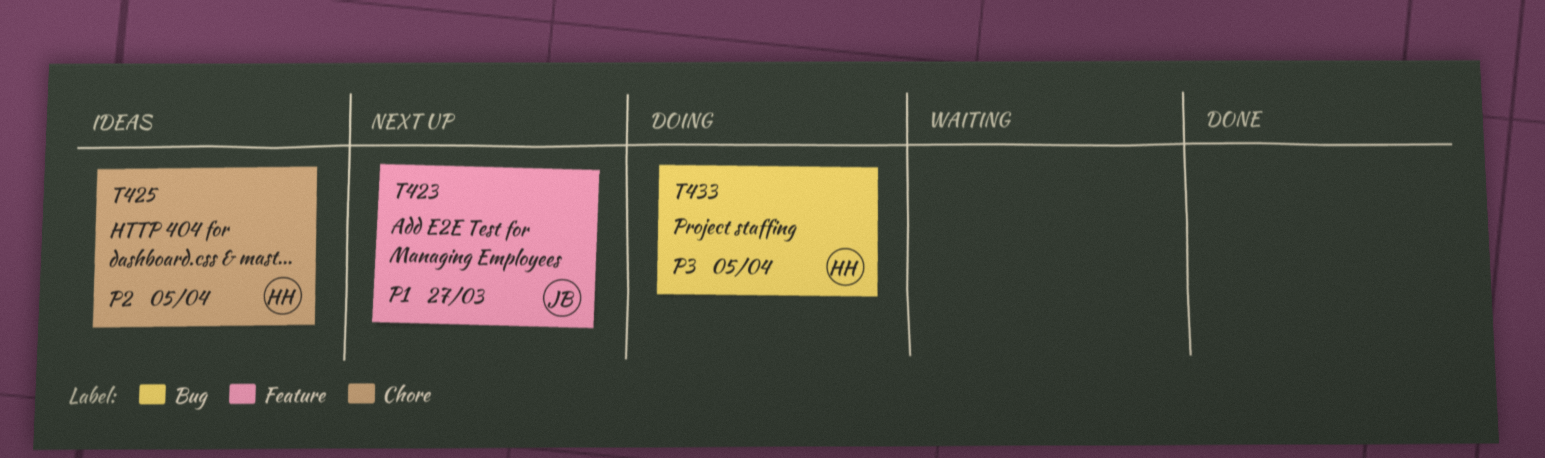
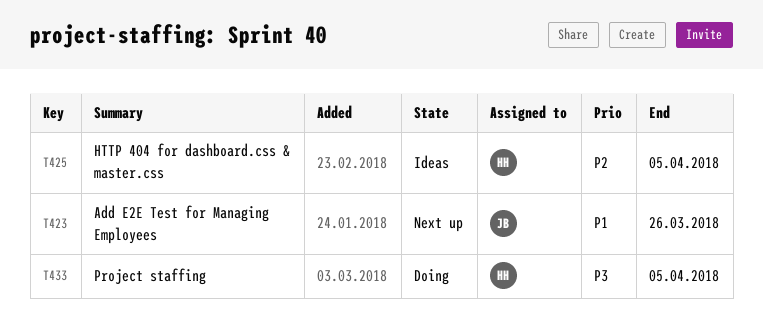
T423, due: Mar 27 -> Mar 26

